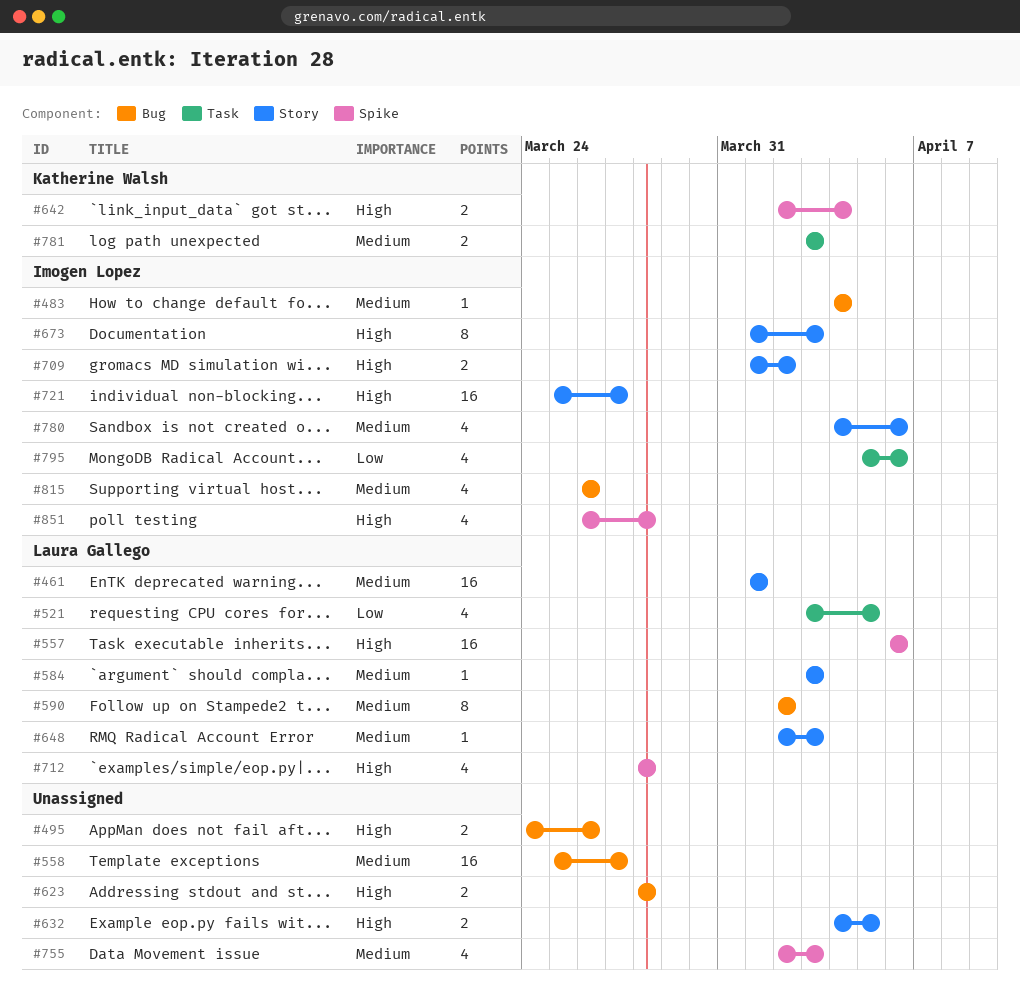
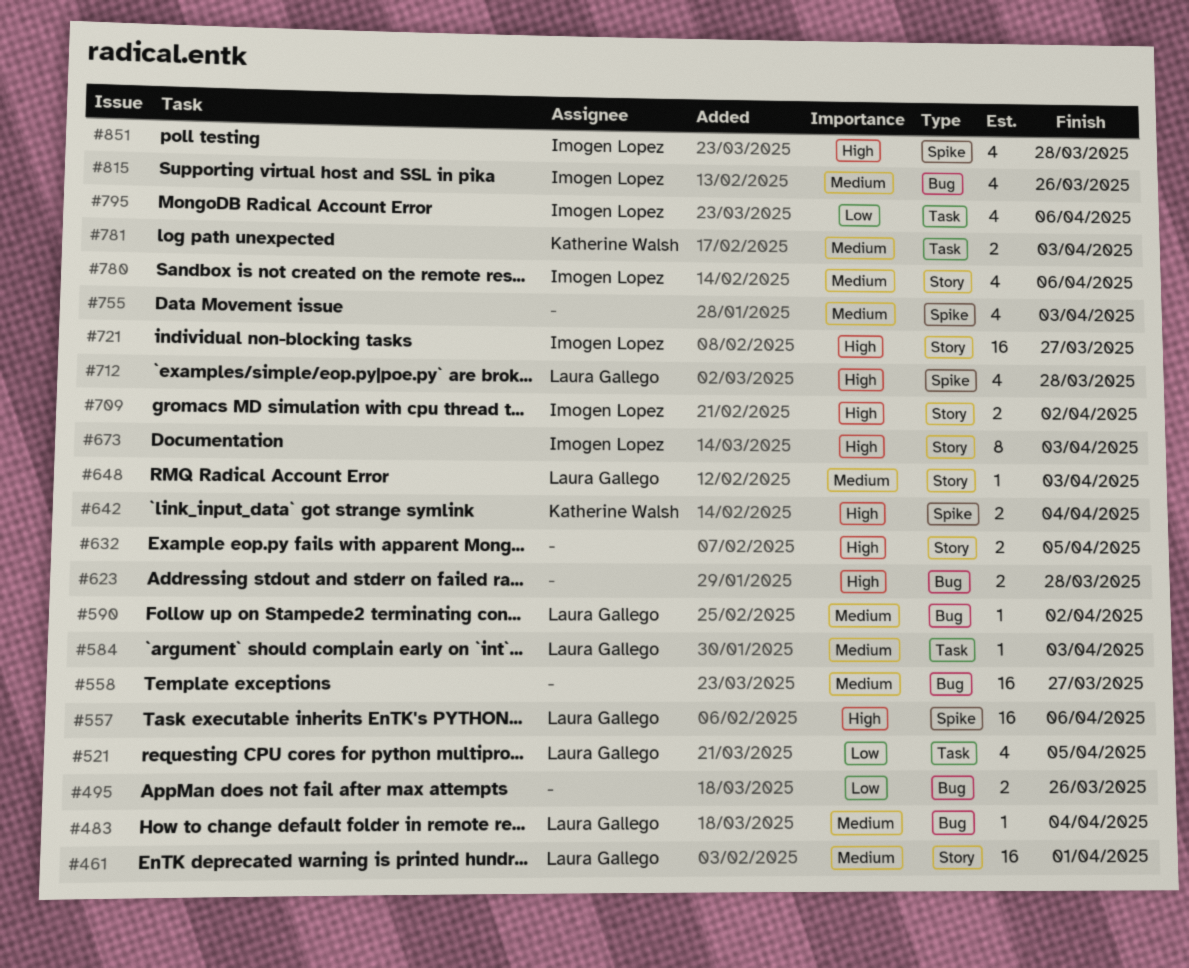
#483, owner: Imogen Lopez -> Laura Gallego
#495, priority: High -> Low
#584, label: Story -> Task
#590, estimate: 8 -> 1

